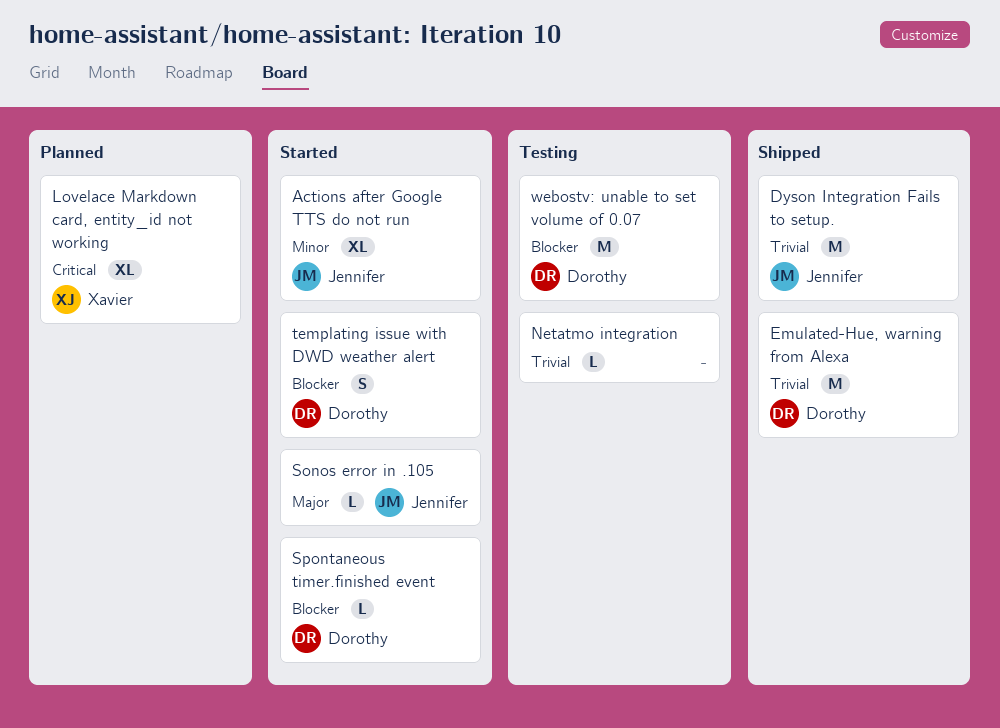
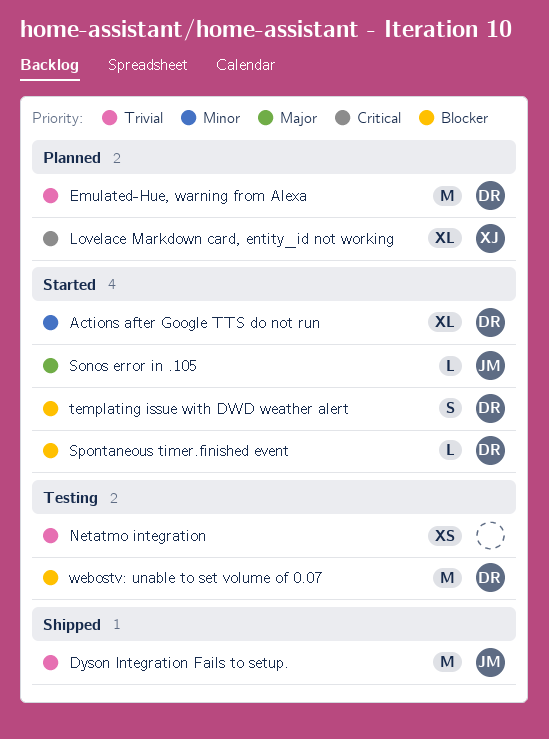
Actions after Google TTS do not run, owner: Jennifer -> Dorothy
Emulated-Hue, warning from Alexa, status: Shipped -> Planned
Netatmo integration, estimate: L -> XS

